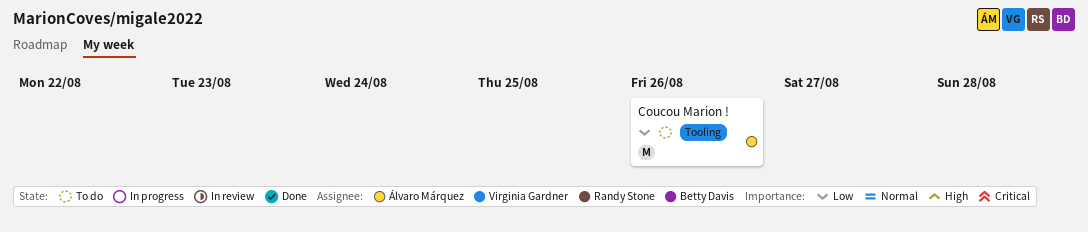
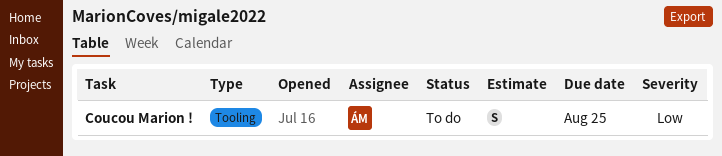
Coucou Marion !, estimate: M -> S
Coucou Marion !, due: Aug 26 -> Aug 25

